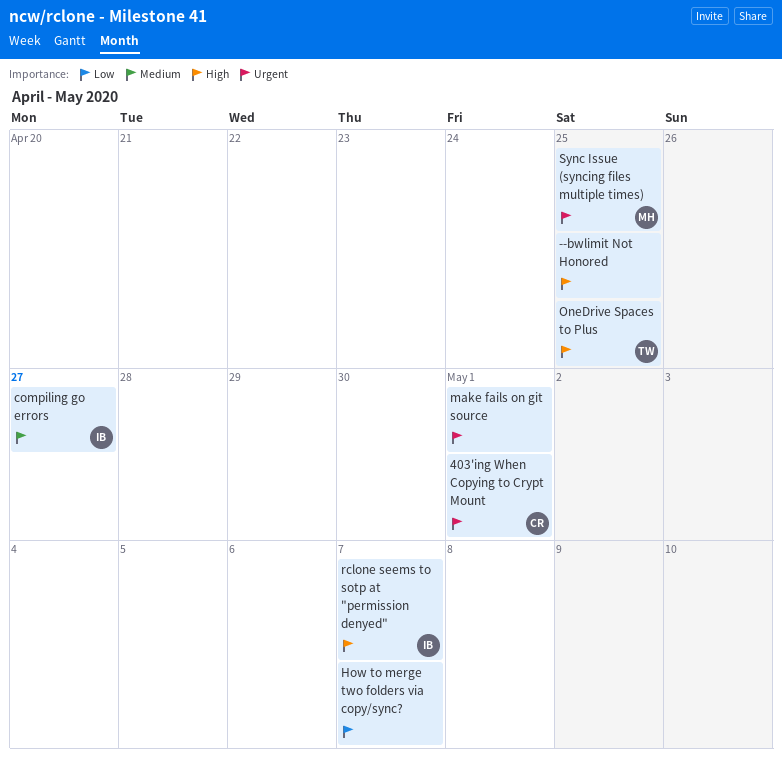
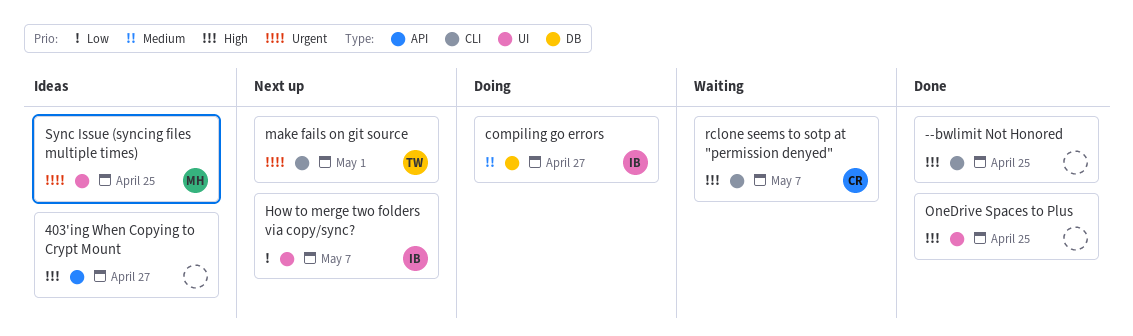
403'ing When Copying to Crypt Mount, owner: CR -> none
403'ing When Copying to Crypt Mount, priority: Urgent -> High
403'ing When Copying to Crypt Mount, due: May 1 -> Apr 27
How to merge two folders via copy/sync?, owner: none -> IB
make fails on git source, owner: none -> TW
OneDrive Spaces to Plus, owner: TW -> none
rclone seems to sotp at "permission denyed", owner: IB -> CR

